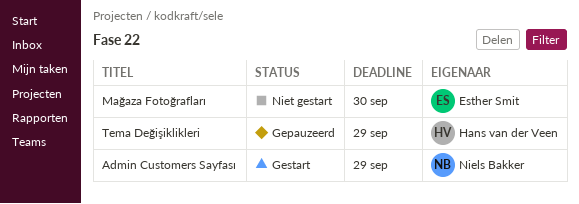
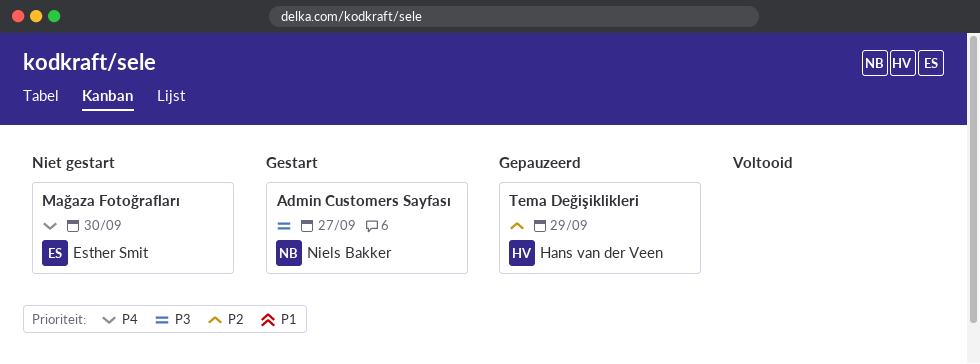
Admin Customers Sayfası, due: Sep 29 -> Sep 27

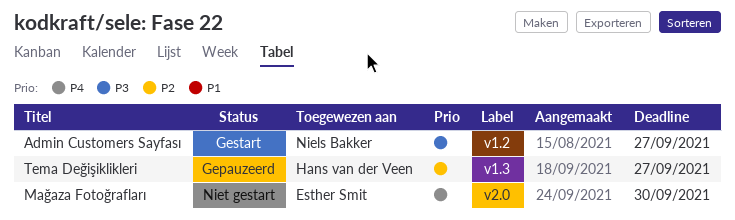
Tema Değişiklikleri, due: Sep 29 -> Sep 27

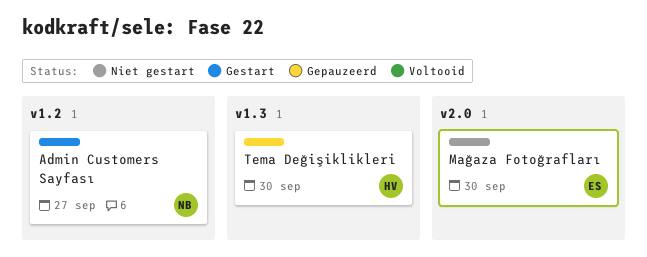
Tema Değişiklikleri, due: Sep 27 -> Sep 30

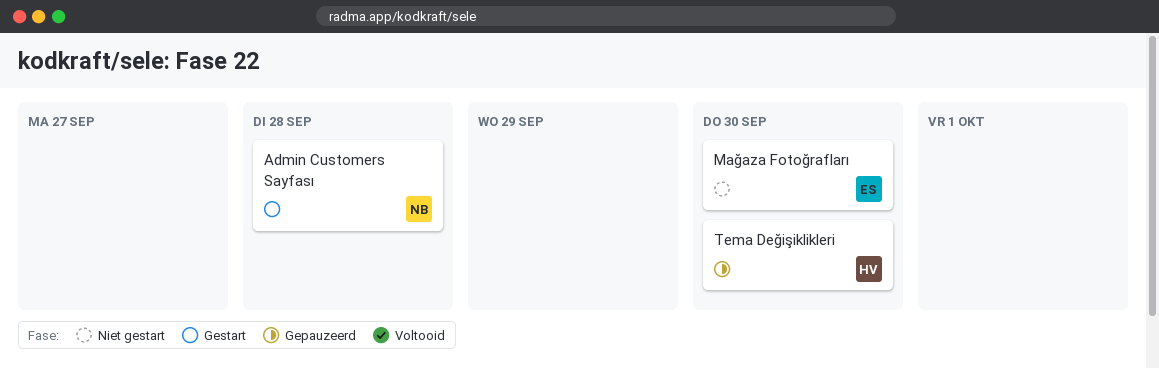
Admin Customers Sayfası, due: Sep 27 -> Sep 28

